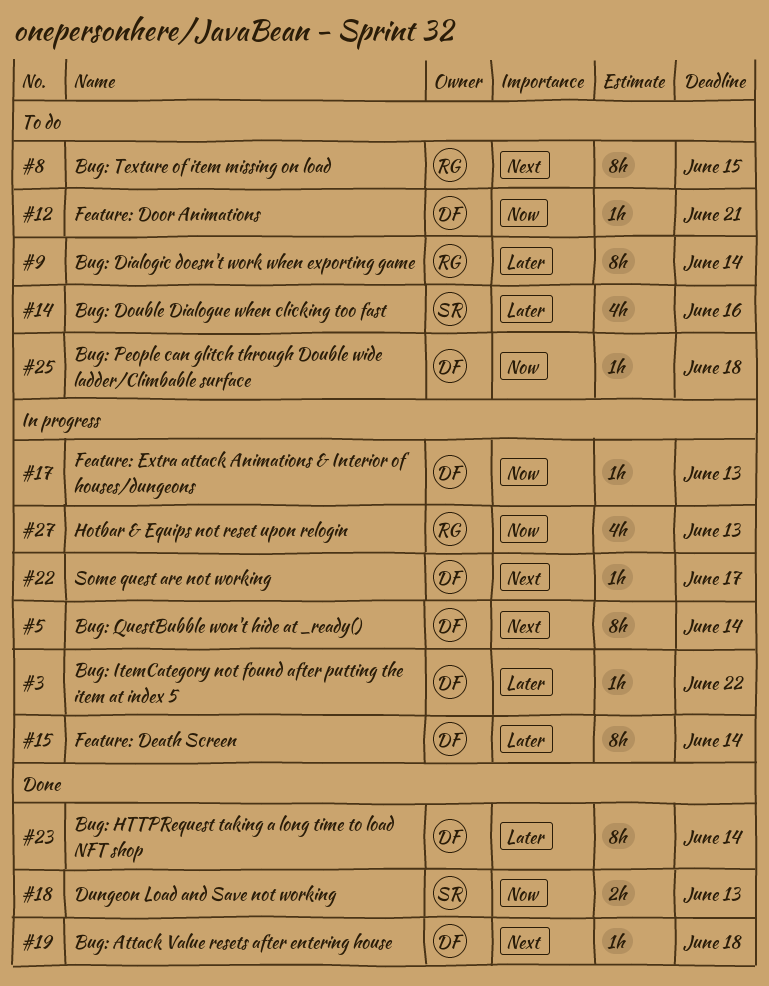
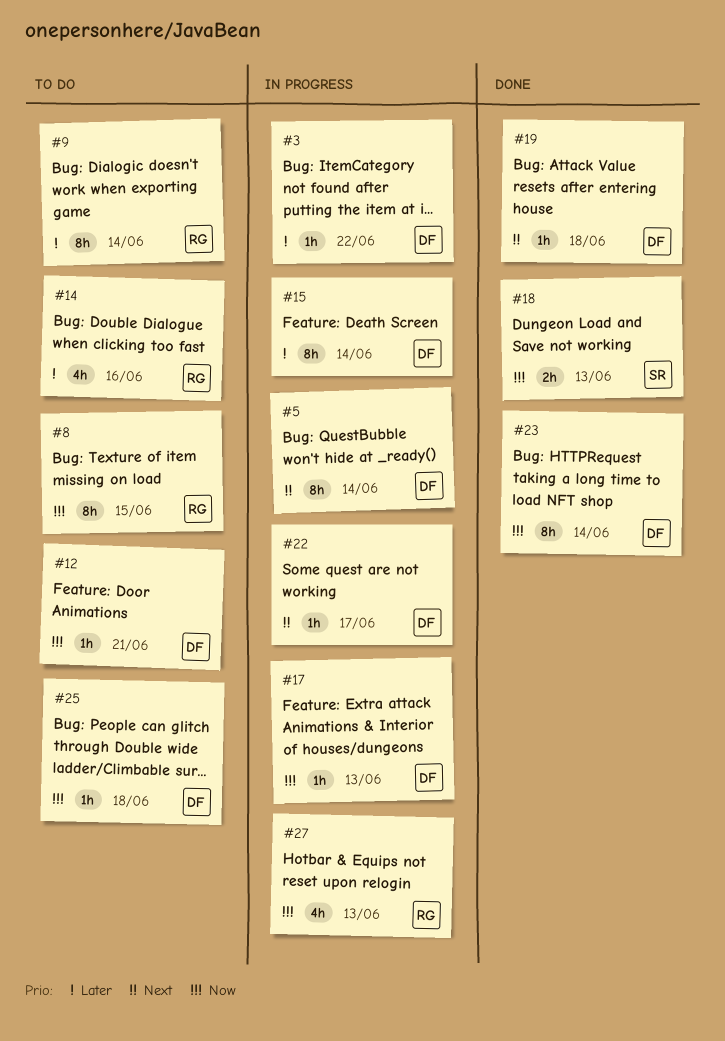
#8, priority: Next -> Now
#14, owner: SR -> RG
#23, priority: Later -> Now

